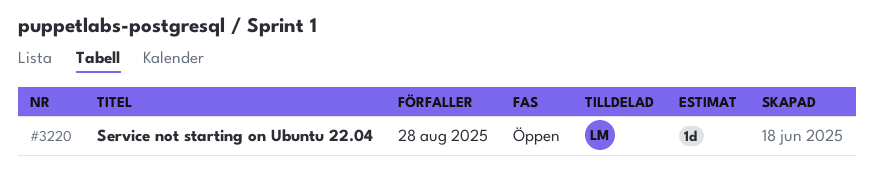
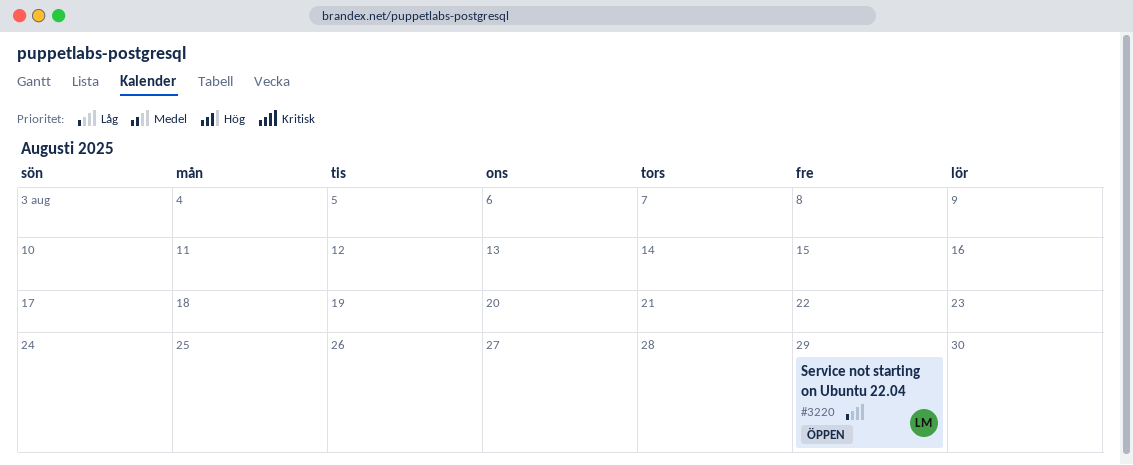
#3220, due: Aug 28 -> Aug 29

